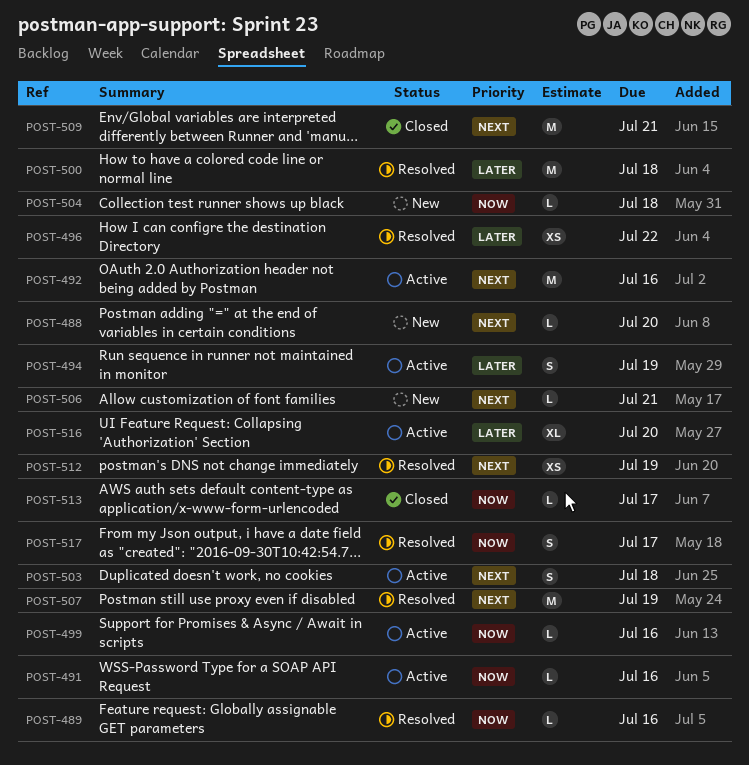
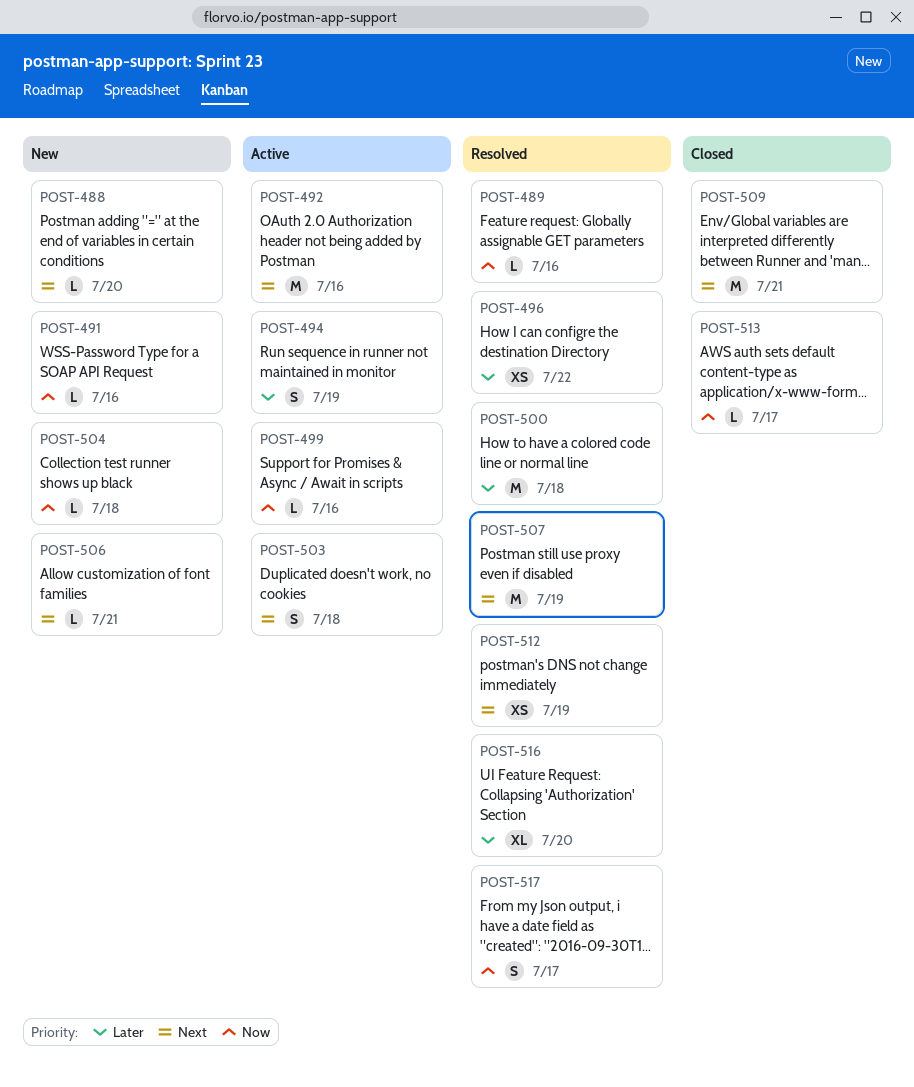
POST-491, status: Active -> New
POST-516, status: Active -> Resolved

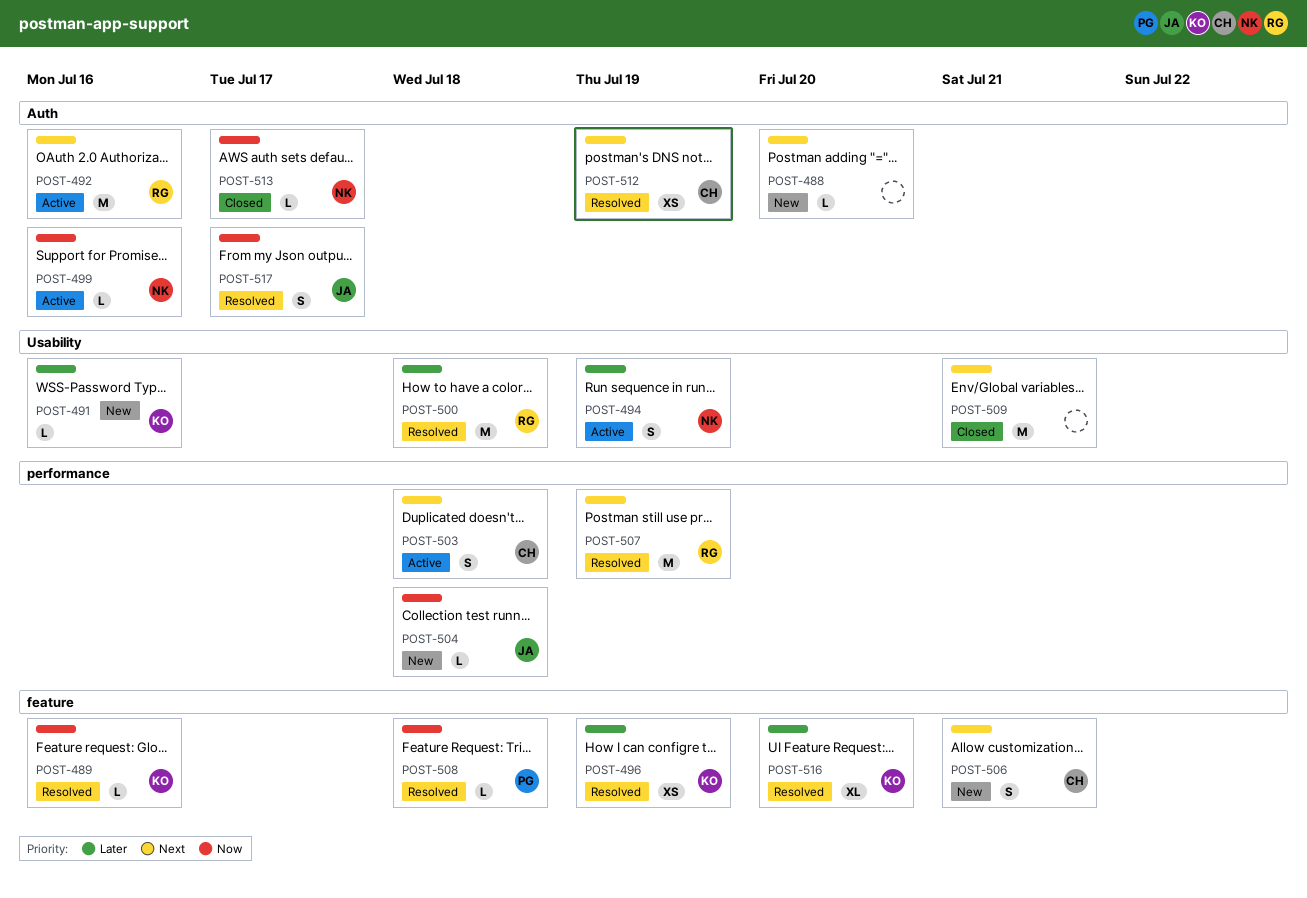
POST-491, priority: Now -> Later
POST-496, due: Jul 22 -> Jul 19
POST-506, estimate: L -> S
POST-508: none -> present

